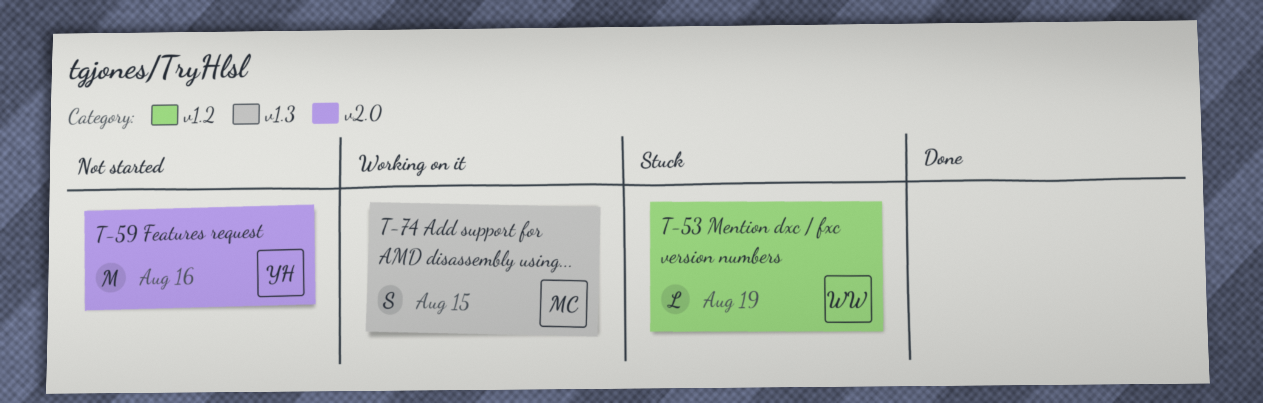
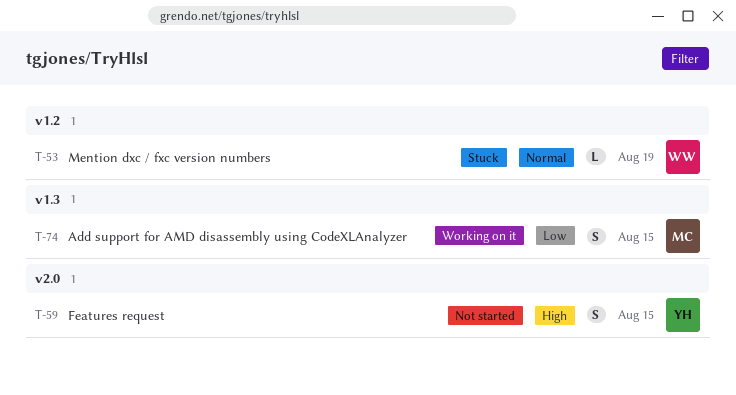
T-59, estimate: M -> S
T-59, due: Aug 16 -> Aug 15

